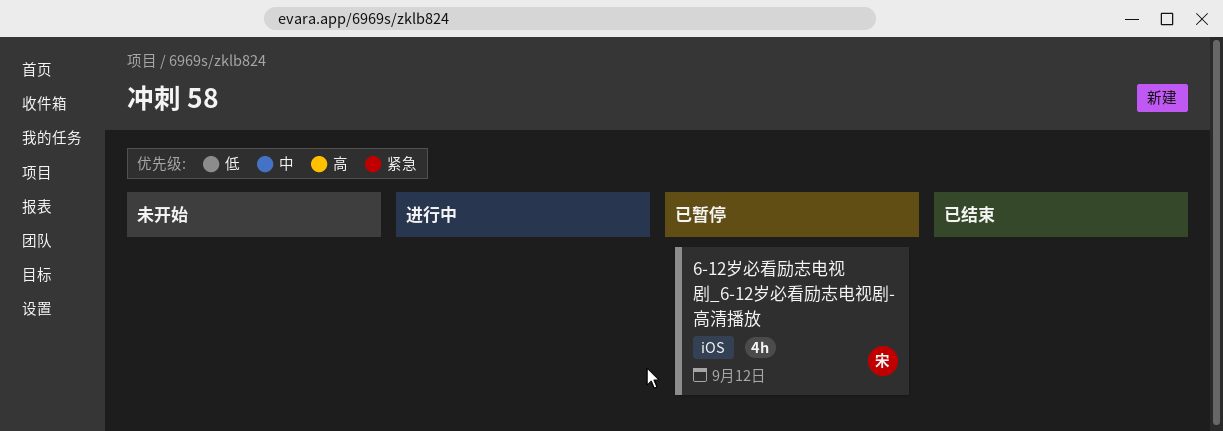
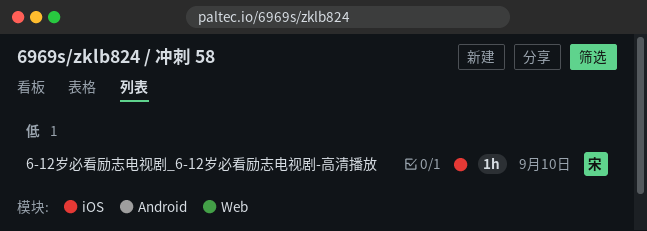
6-12岁必看励志电视剧_6-12岁必看励志电视剧-高清播放, estimate: 4h -> 1h
6-12岁必看励志电视剧_6-12岁必看励志电视剧-高清播放, due: Sep 12 -> Sep 10

